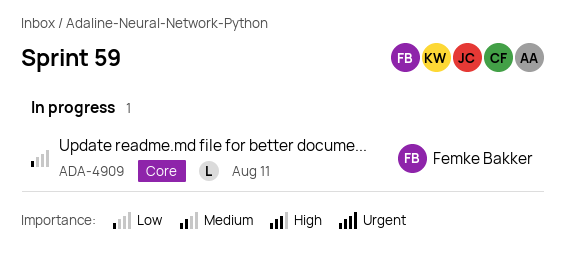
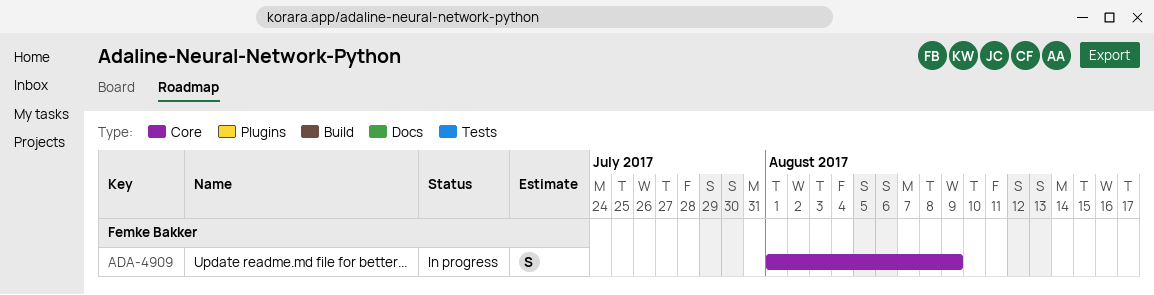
ADA-4909, estimate: L -> S
ADA-4909, due: Aug 11 -> Aug 9

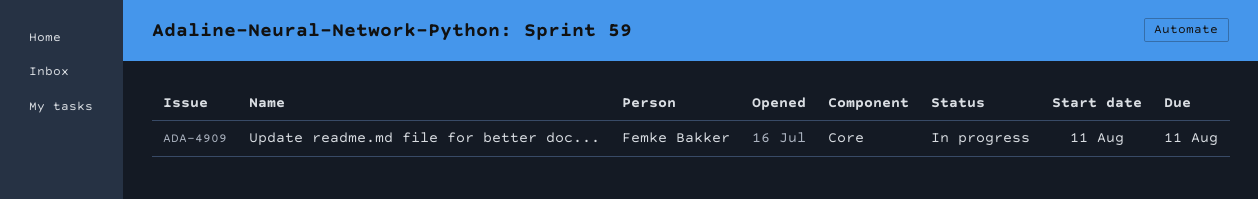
ADA-4909, start: Aug 1 -> Aug 11
ADA-4909, due: Aug 9 -> Aug 11

